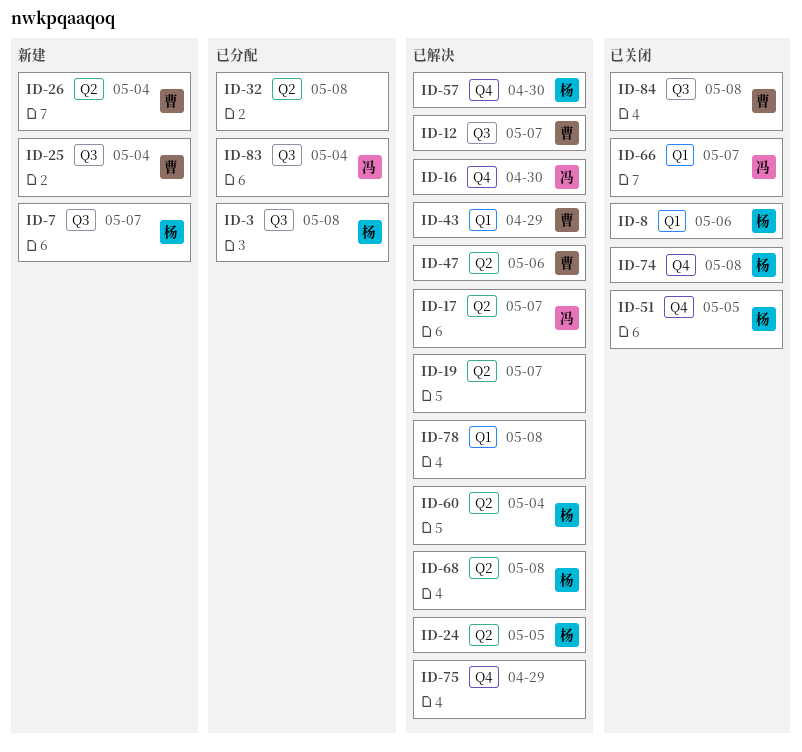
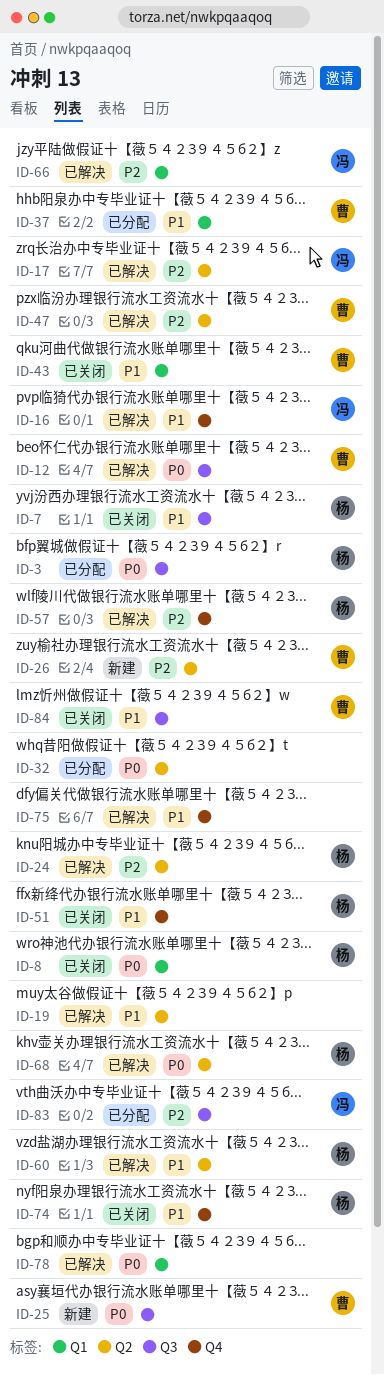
ID-7, status: 新建 -> 已关闭
ID-37: none -> present
ID-43, status: 已解决 -> 已关闭
ID-66, status: 已关闭 -> 已解决

